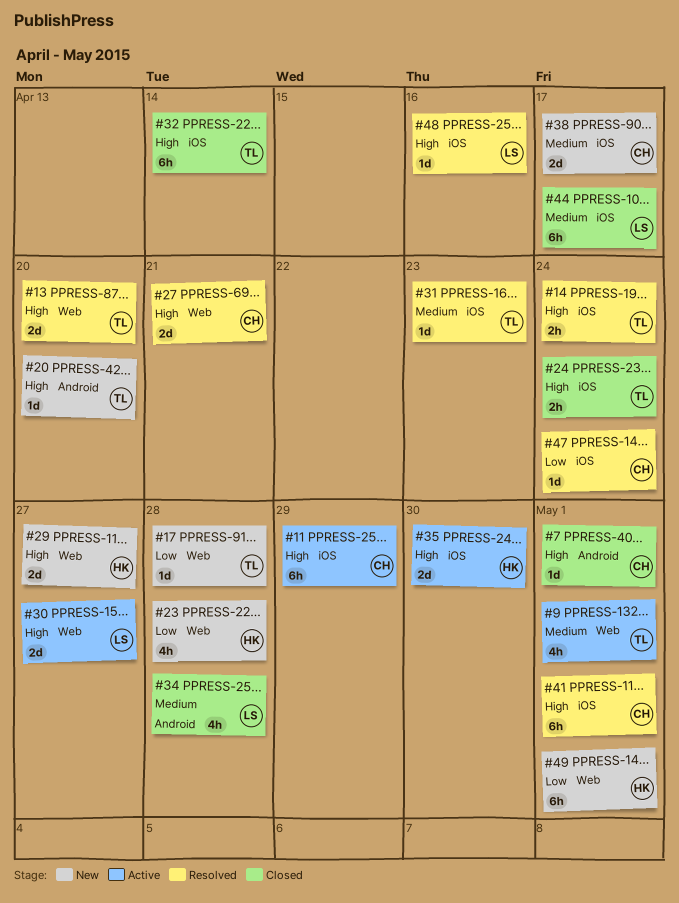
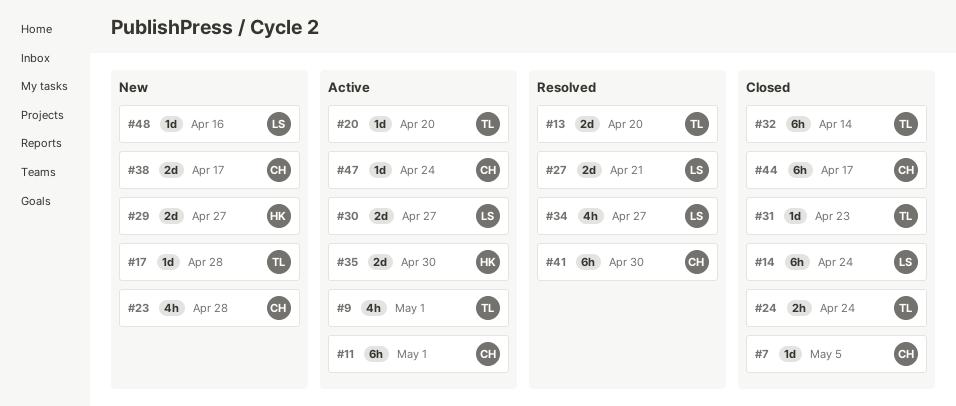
#7, due: May 1 -> May 5
#11, due: Apr 29 -> May 1
#14, status: Resolved -> Closed
#14, owner: TL -> LS
#14, estimate: 2h -> 6h
#20, status: New -> Active
#23, owner: HK -> CH
#27, owner: CH -> LS
#31, status: Resolved -> Closed
#34, status: Closed -> Resolved
#34, due: Apr 28 -> Apr 27
#41, due: May 1 -> Apr 30
#44, owner: LS -> CH
#47, status: Resolved -> Active
#48, status: Resolved -> New
#49: present -> none

